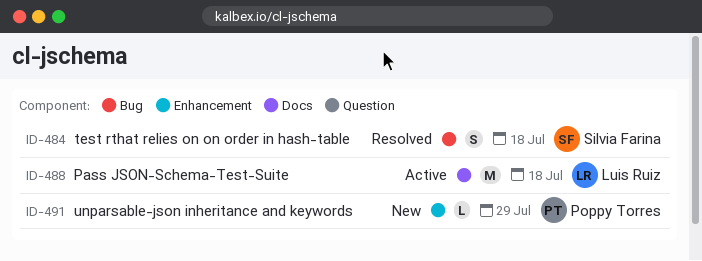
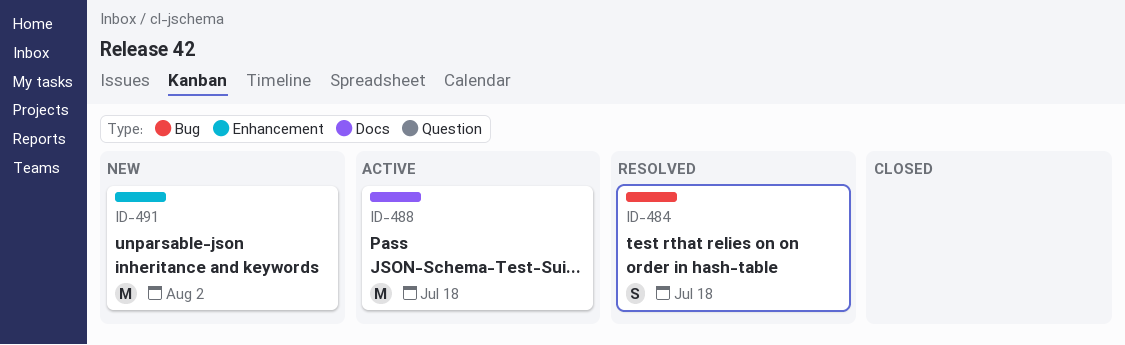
ID-491, estimate: L -> M
ID-491, due: Jul 29 -> Aug 2

